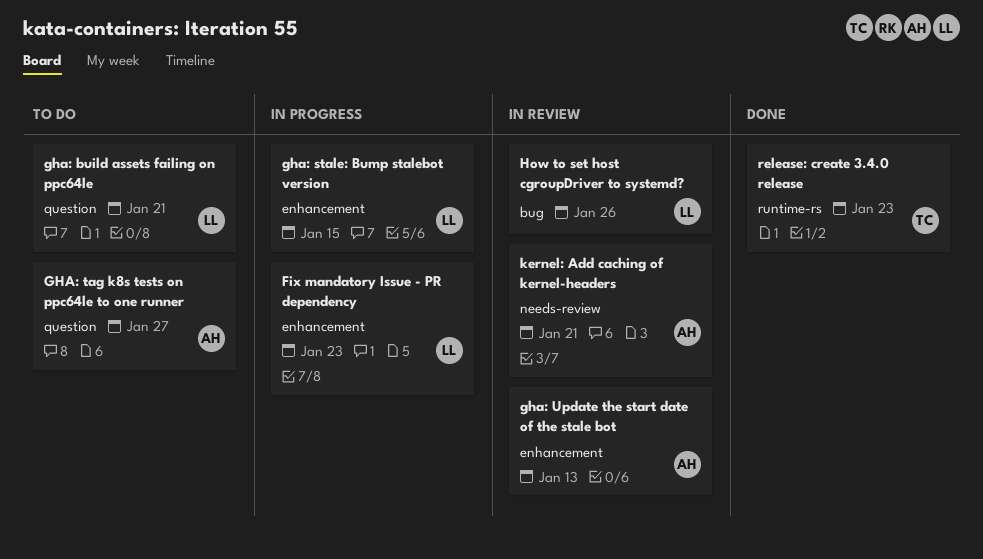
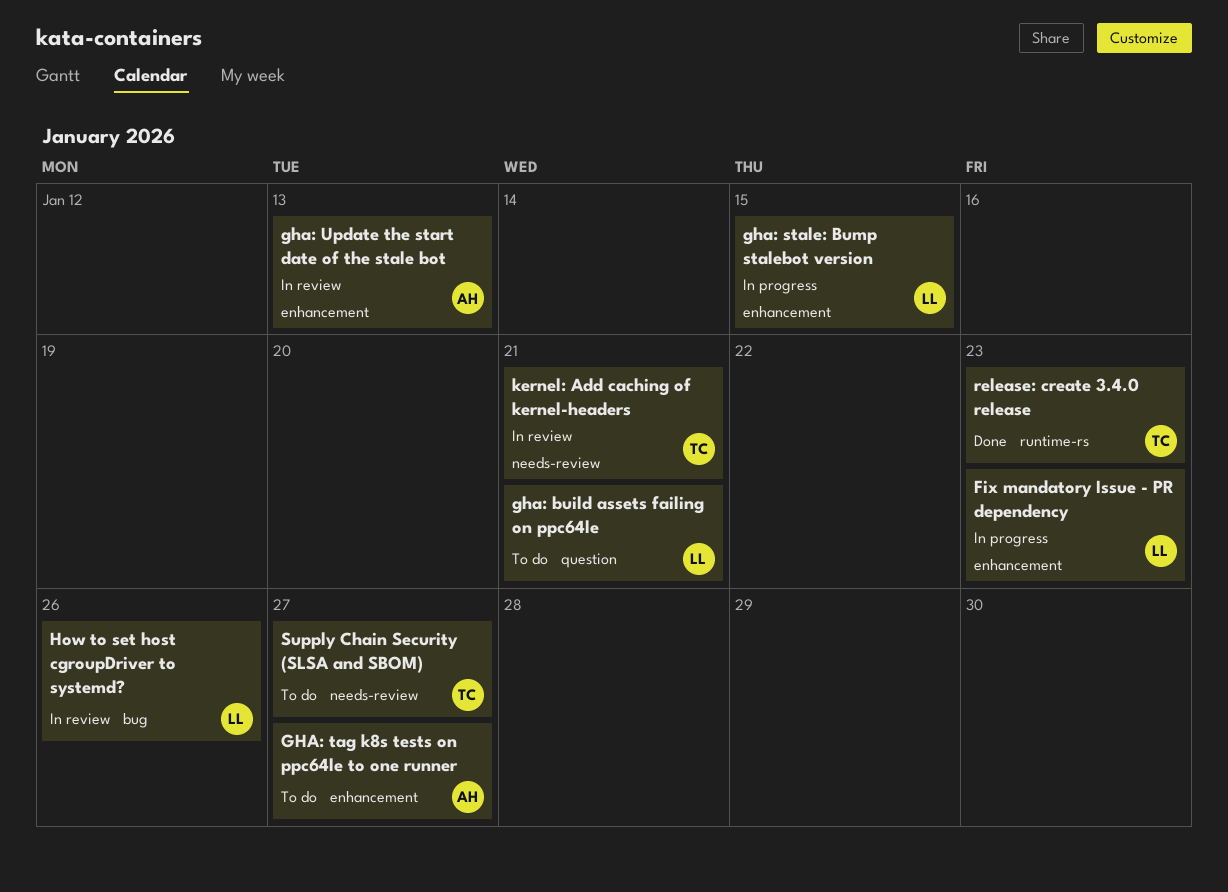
GHA: tag k8s tests on ppc64le to one runner, label: question -> enhancement
kernel: Add caching of kernel-headers, owner: AH -> TC
Supply Chain Security (SLSA and SBOM): none -> present

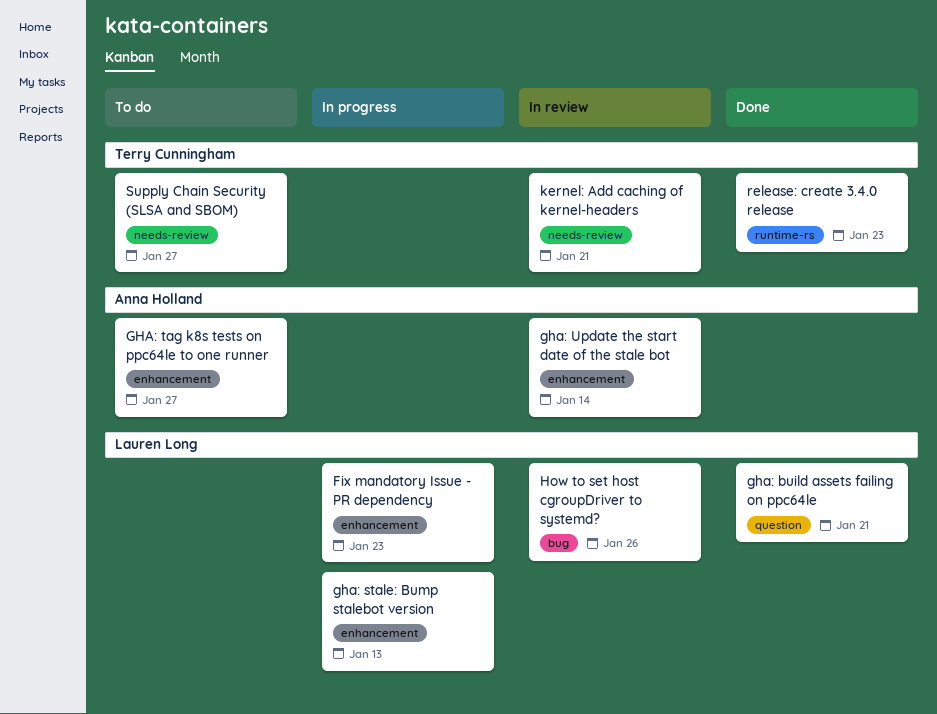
gha: build assets failing on ppc64le, status: To do -> Done
gha: stale: Bump stalebot version, due: Jan 15 -> Jan 13
gha: Update the start date of the stale bot, due: Jan 13 -> Jan 14

